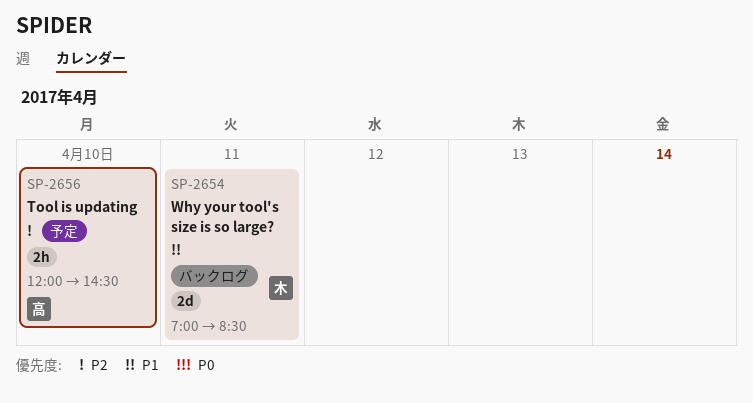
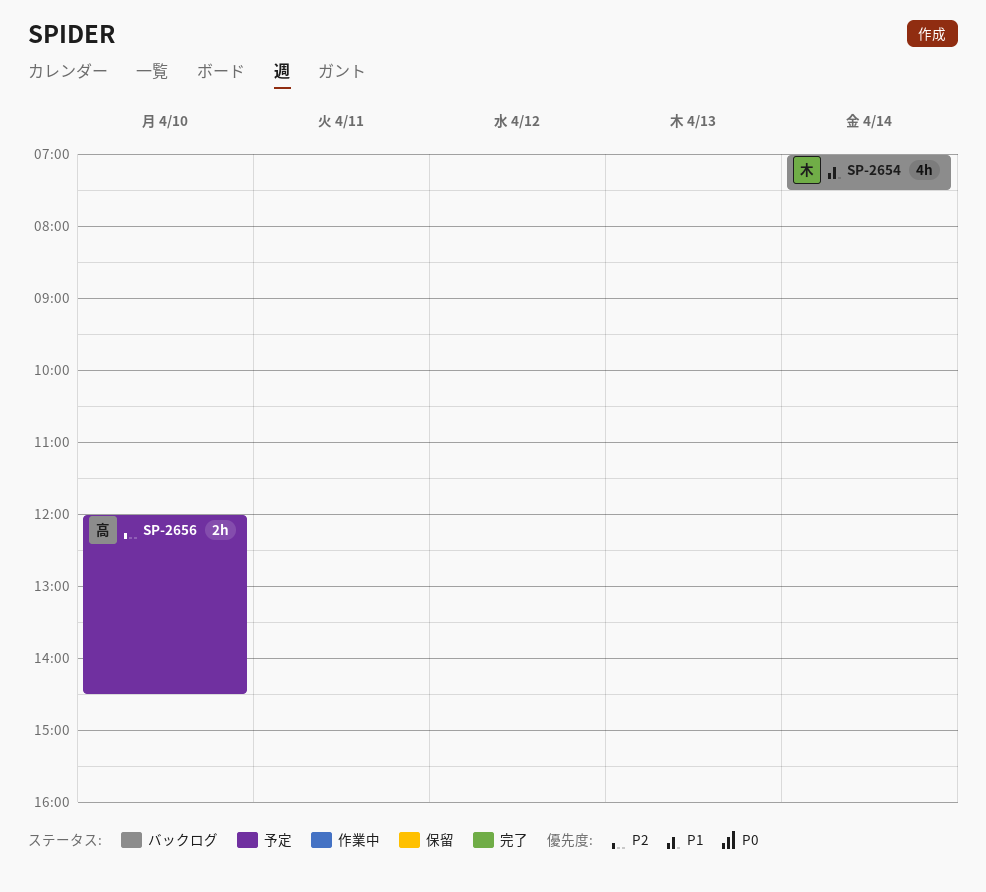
SP-2654, estimate: 2d -> 4h
SP-2654, day: Apr 11 -> Apr 14
SP-2654, ends: 08:30 -> 07:30

